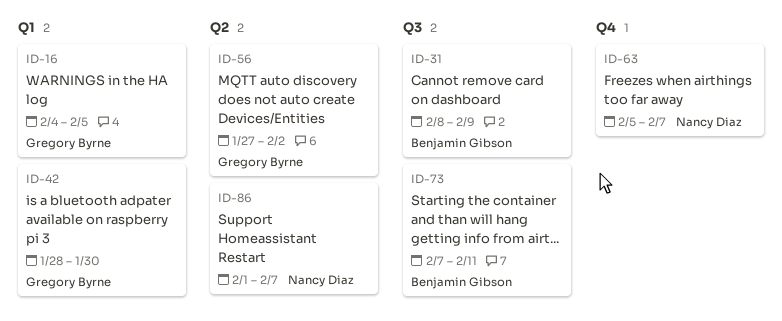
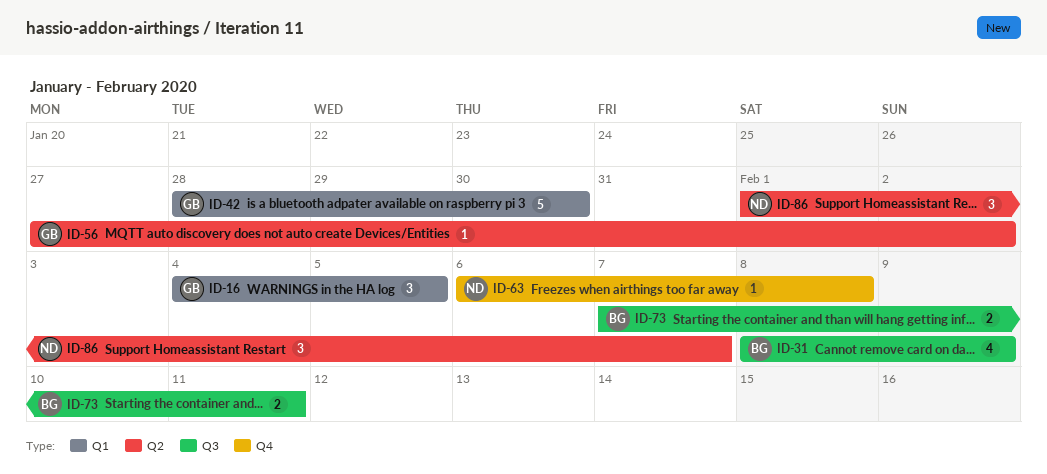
ID-63, start: Feb 5 -> Feb 6
ID-63, due: Feb 7 -> Feb 8

